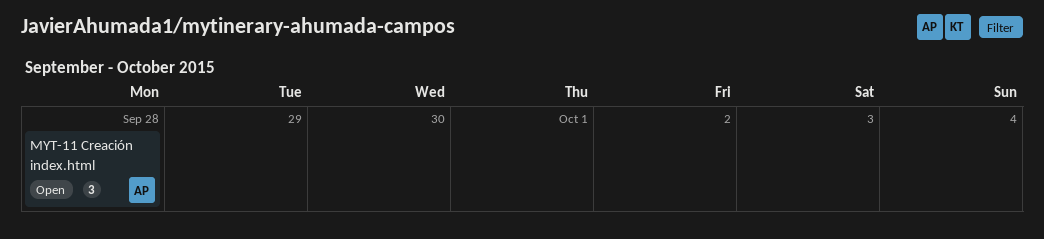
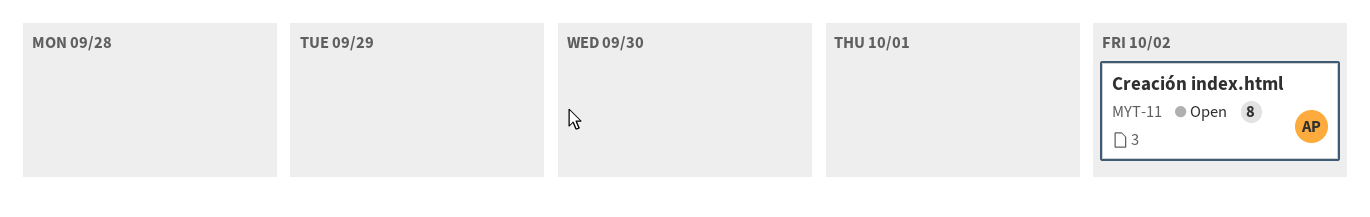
MYT-11, estimate: 3 -> 8
MYT-11, due: Sep 28 -> Oct 2

